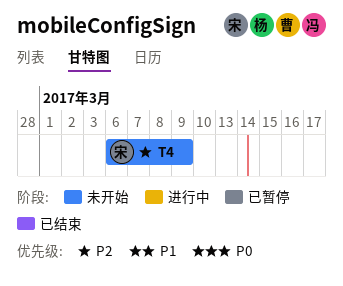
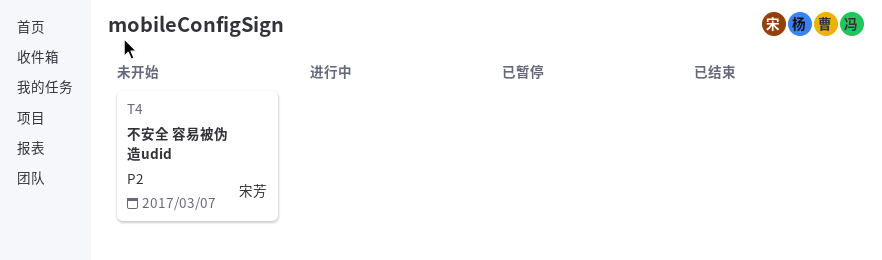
T4, due: Mar 9 -> Mar 7

